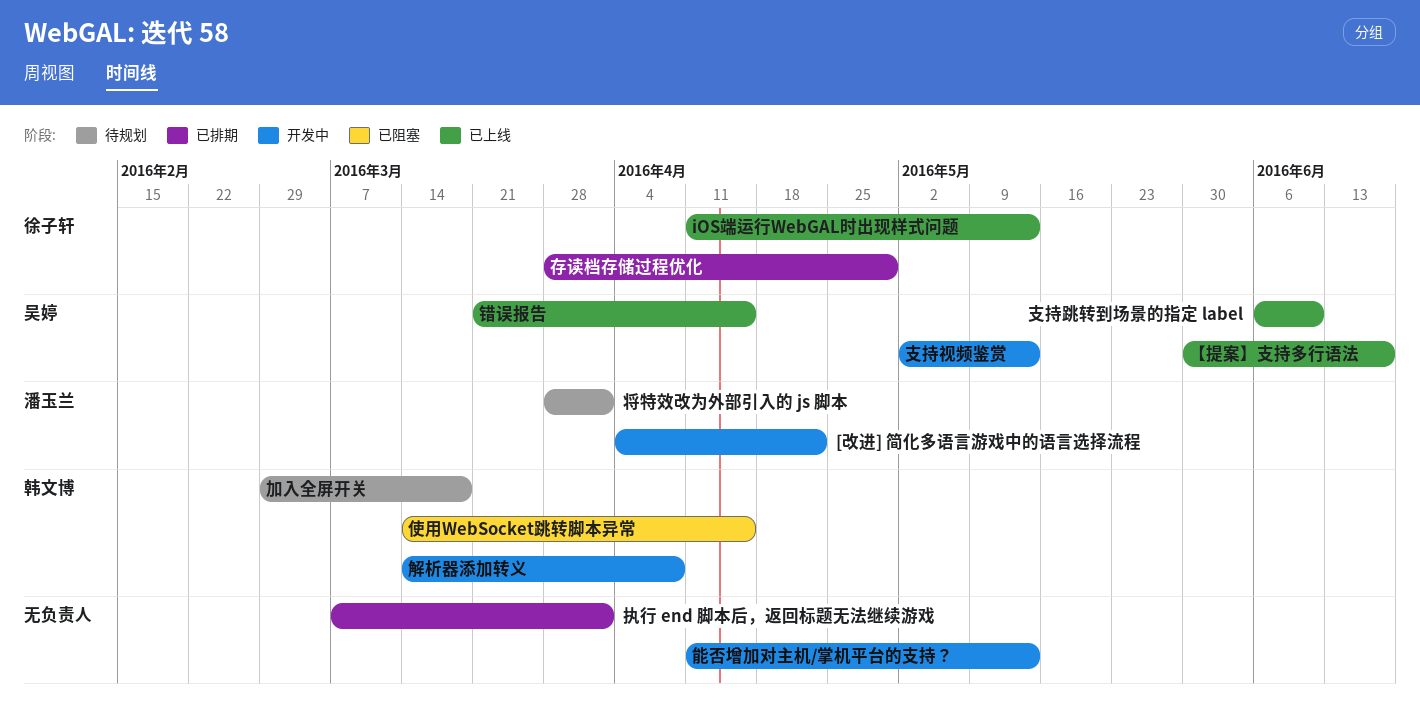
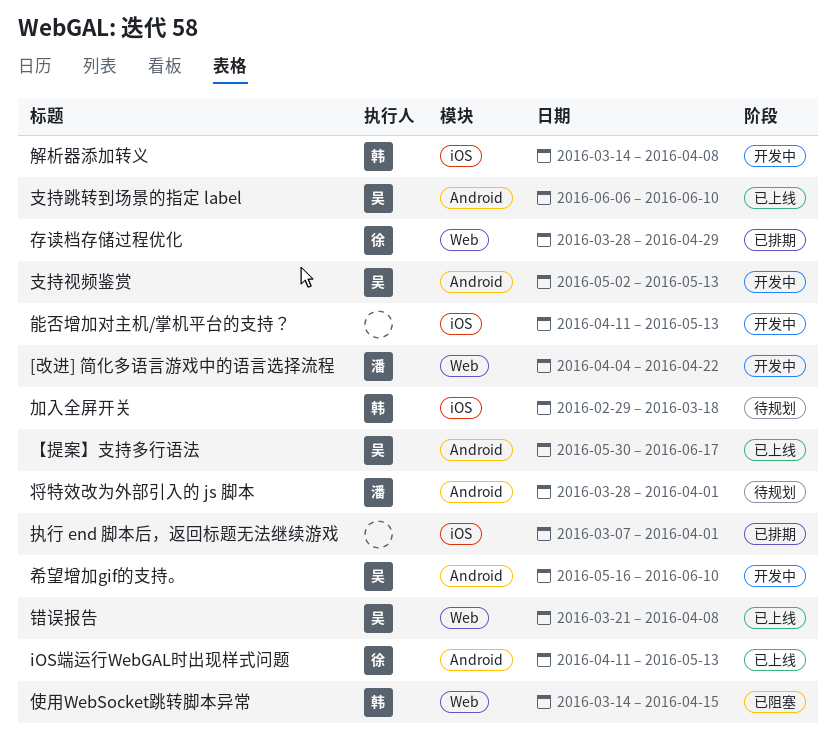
希望增加gif的支持。: none -> present
错误报告, due: Apr 15 -> Apr 8

